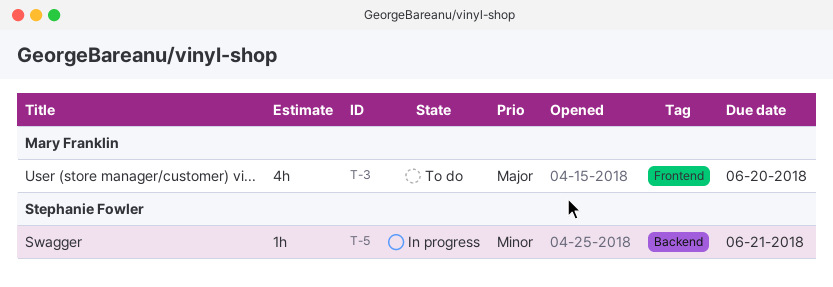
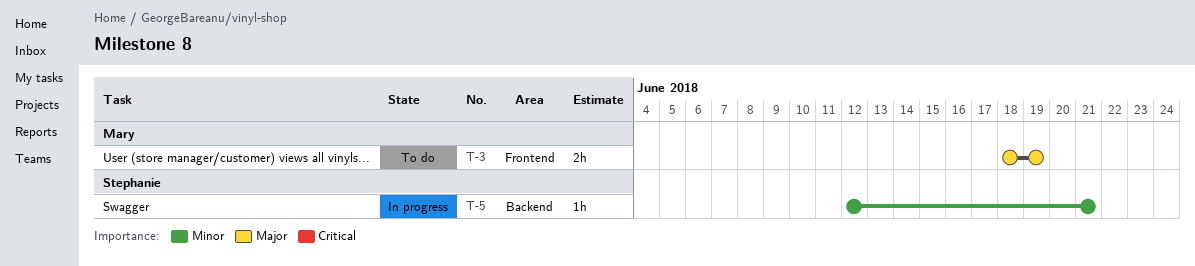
T-3, estimate: 4h -> 2h
T-3, due: Jun 20 -> Jun 19

